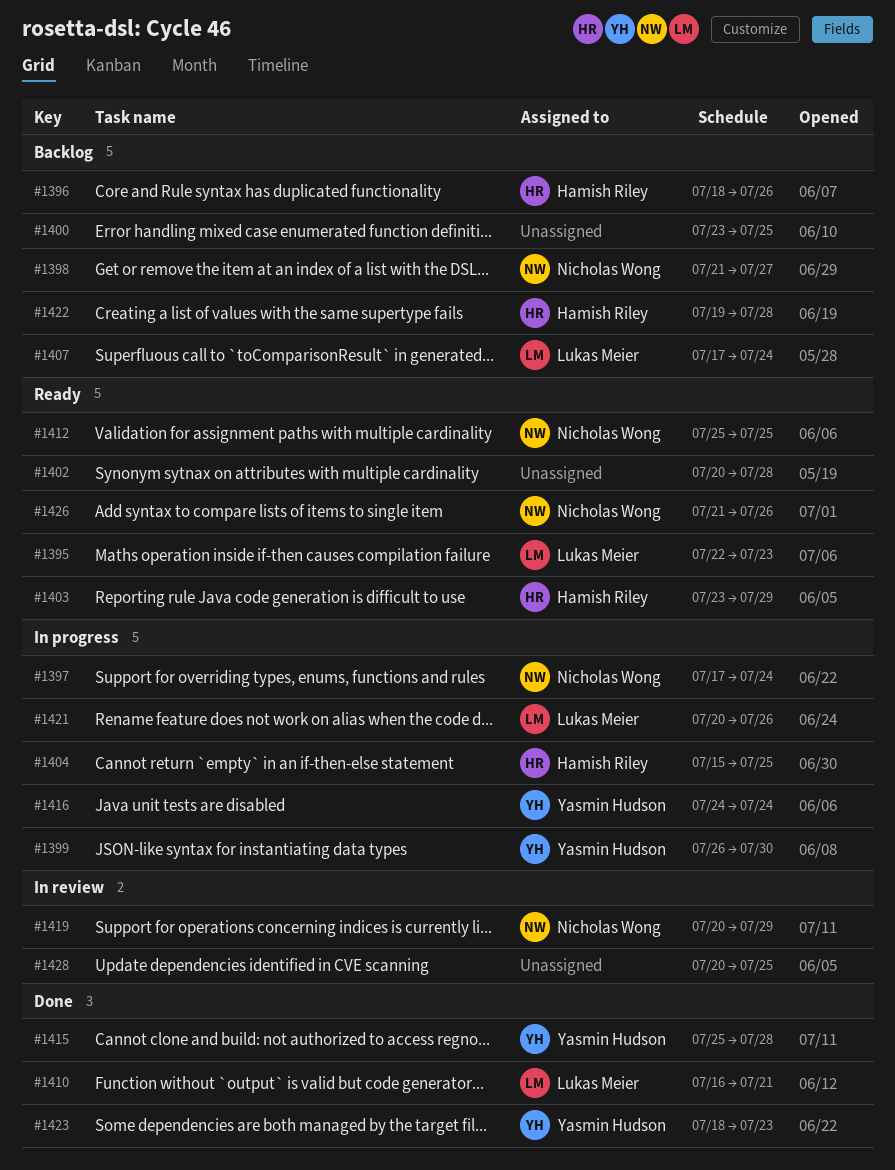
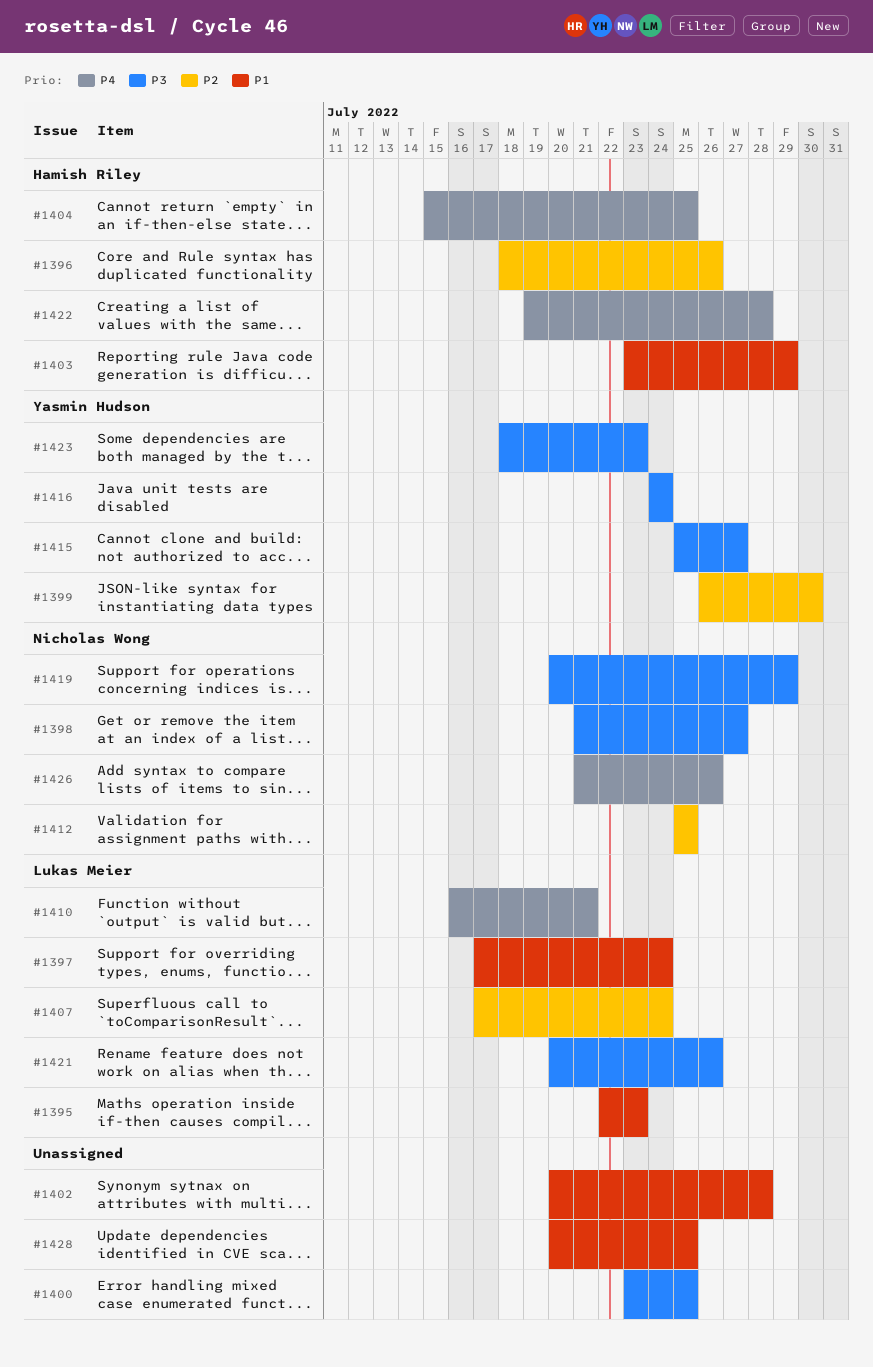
#1397, owner: Nicholas Wong -> Lukas Meier
#1415, due: Jul 28 -> Jul 27

